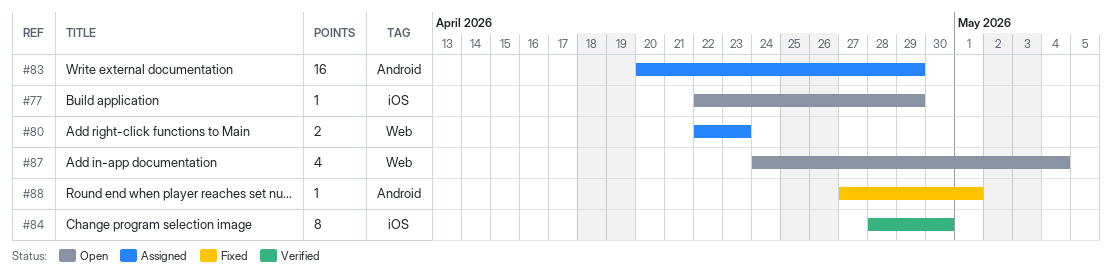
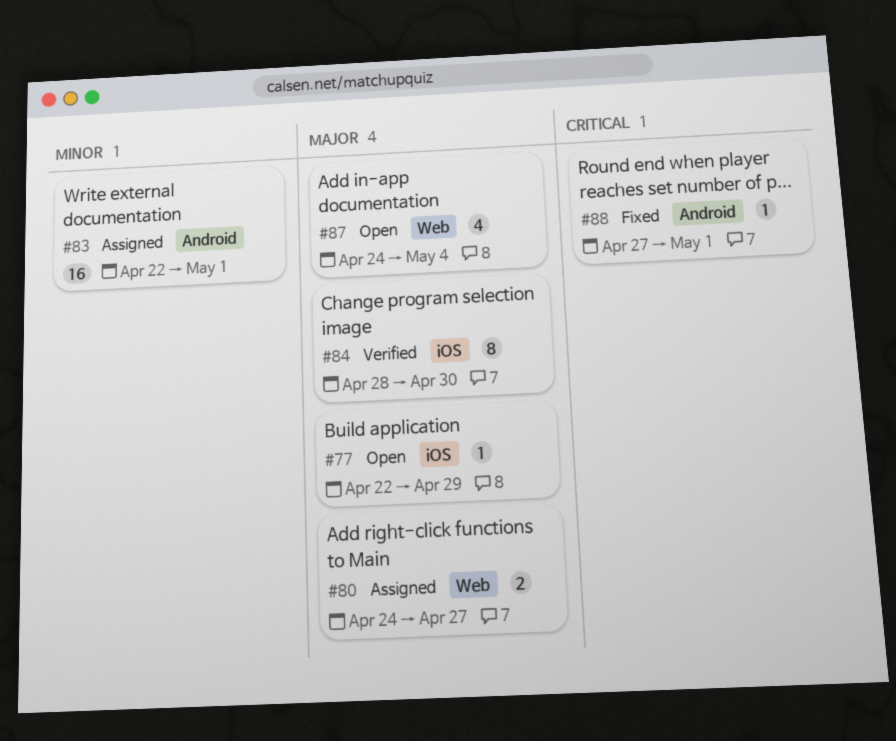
#80, start: Apr 22 -> Apr 24
#80, due: Apr 23 -> Apr 27
#83, start: Apr 20 -> Apr 22
#83, due: Apr 29 -> May 1

